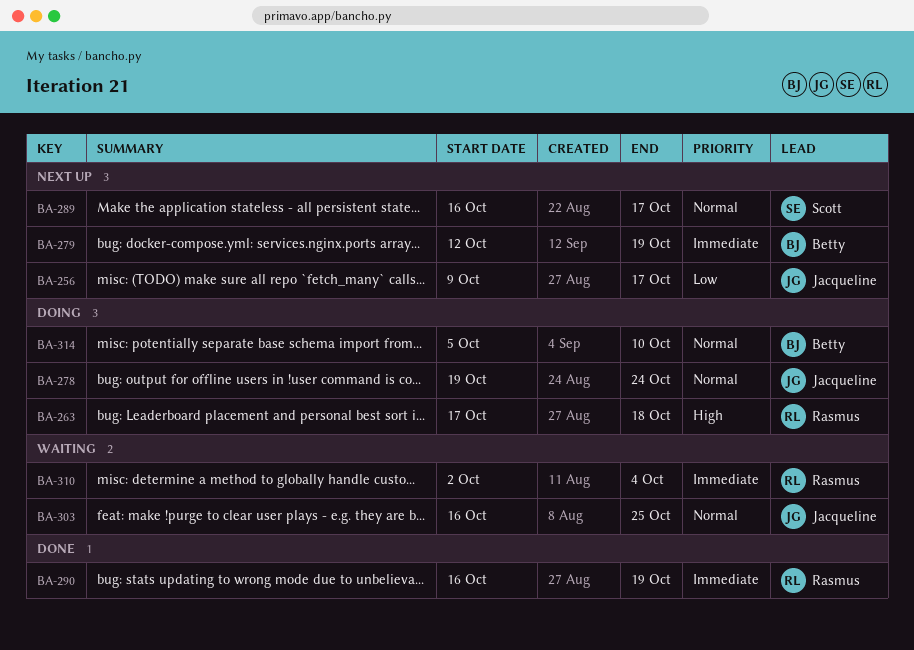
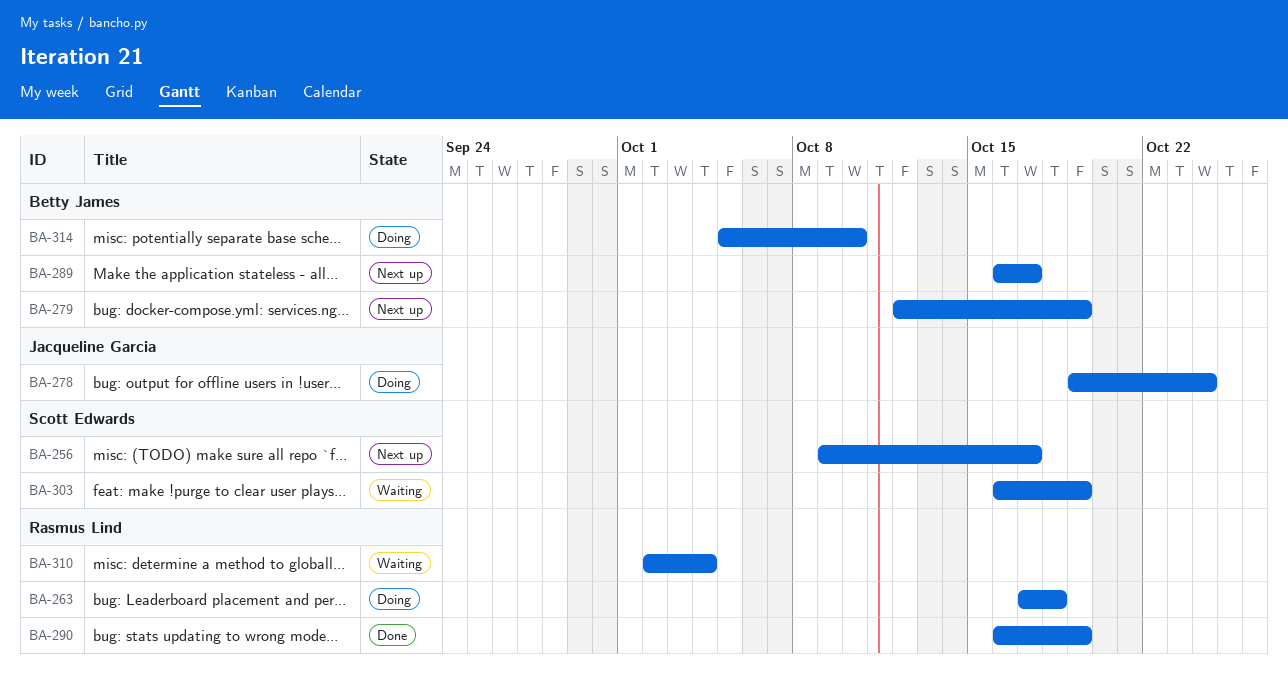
BA-256, owner: Jacqueline Garcia -> Scott Edwards
BA-289, owner: Scott Edwards -> Betty James
BA-303, owner: Jacqueline Garcia -> Scott Edwards
BA-303, due: Oct 25 -> Oct 19

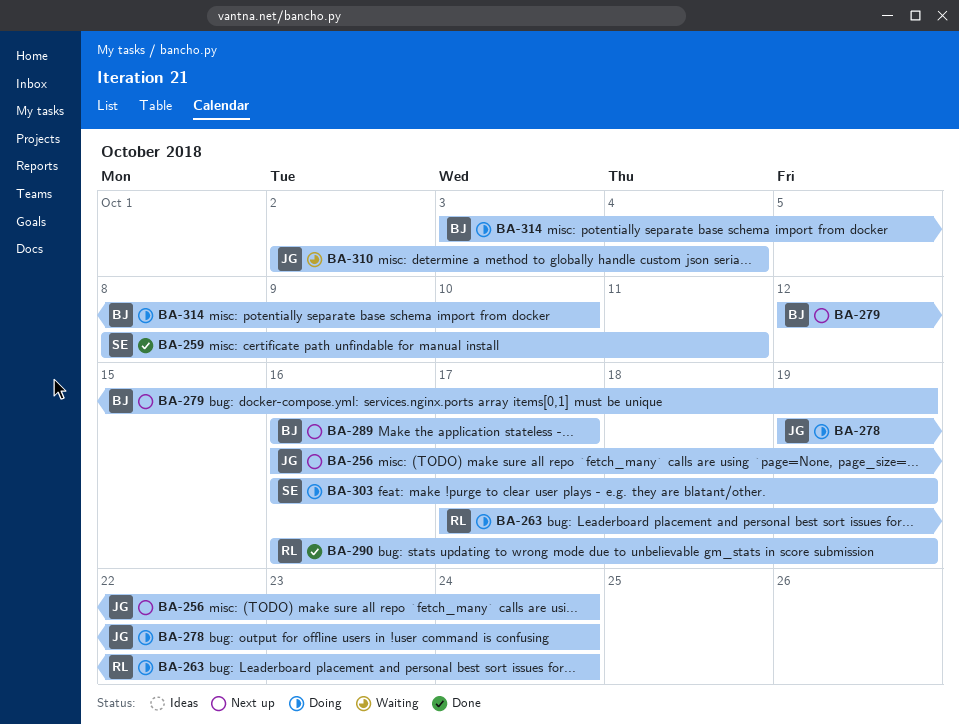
BA-256, owner: Scott Edwards -> Jacqueline Garcia
BA-256, start: Oct 9 -> Oct 16
BA-256, due: Oct 17 -> Oct 24
BA-259: none -> present
BA-263, due: Oct 18 -> Oct 24
BA-303, status: Waiting -> Doing
BA-310, owner: Rasmus Lind -> Jacqueline Garcia
BA-314, start: Oct 5 -> Oct 3

